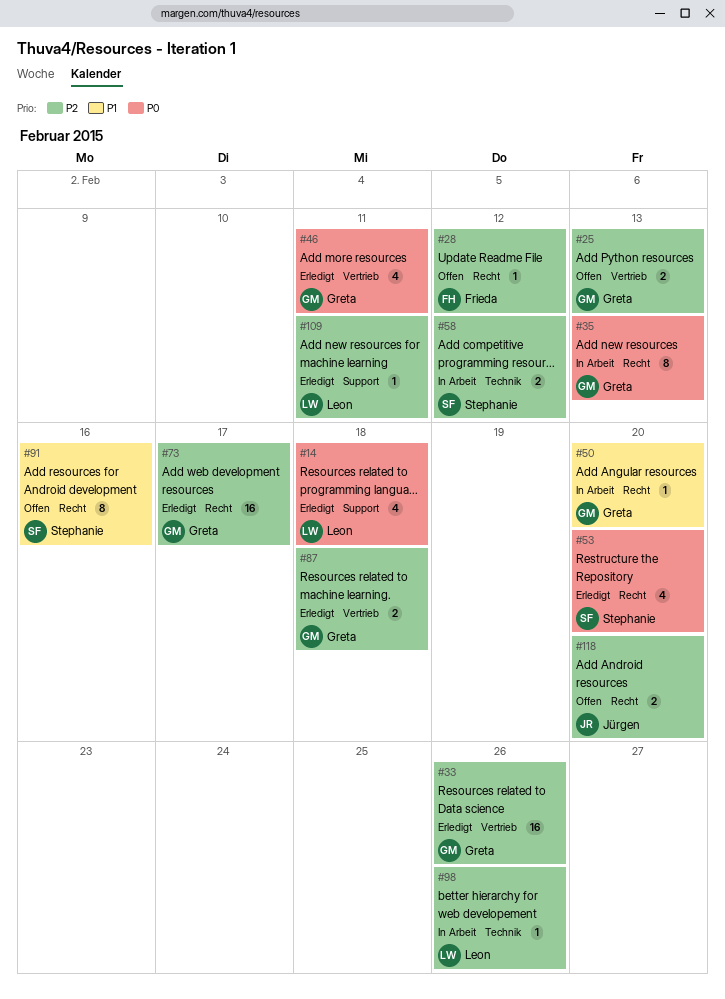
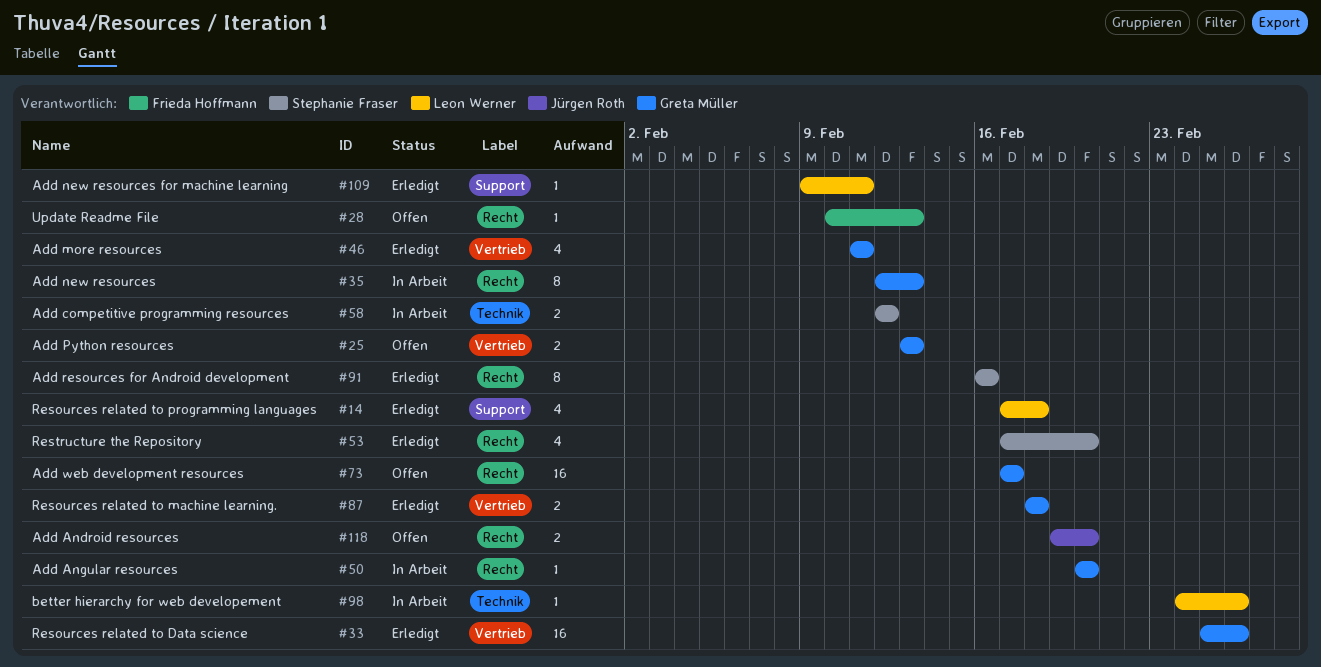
#28, due: Feb 12 -> Feb 13
#73, status: Erledigt -> Offen
#91, status: Offen -> Erledigt

